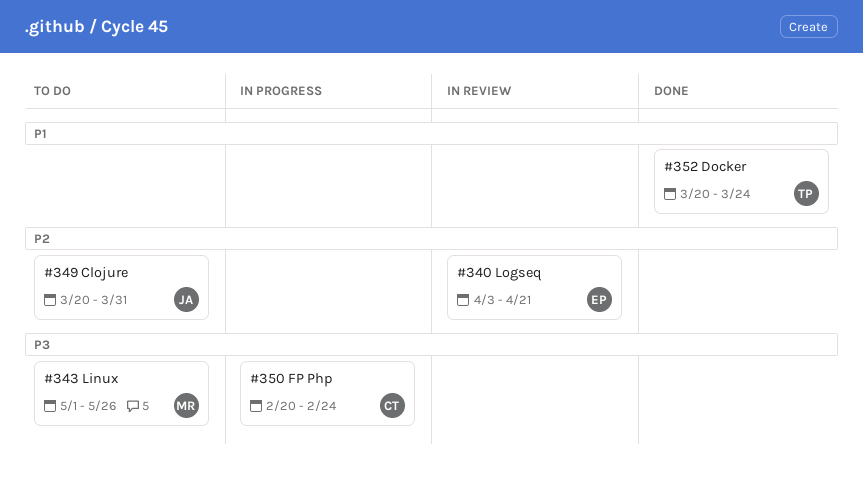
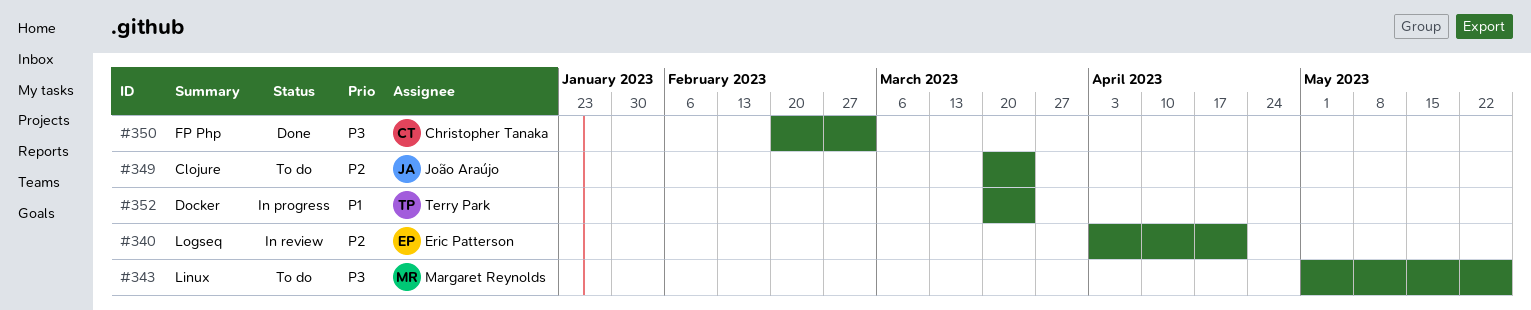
#349, due: Mar 31 -> Mar 24
#350, status: In progress -> Done
#350, due: Feb 24 -> Mar 3
#352, status: Done -> In progress

